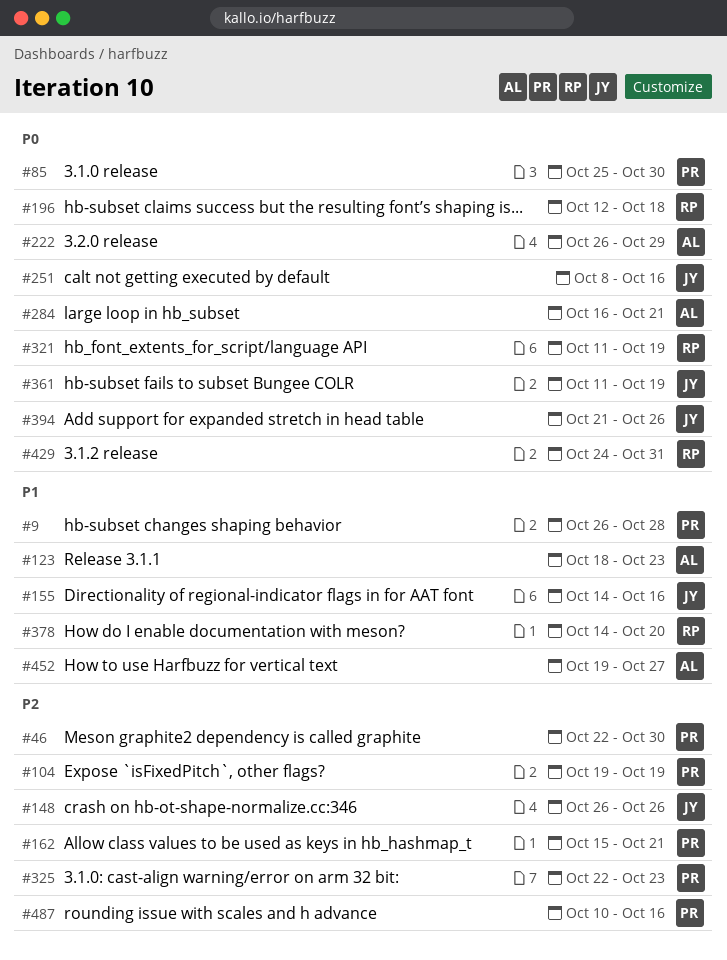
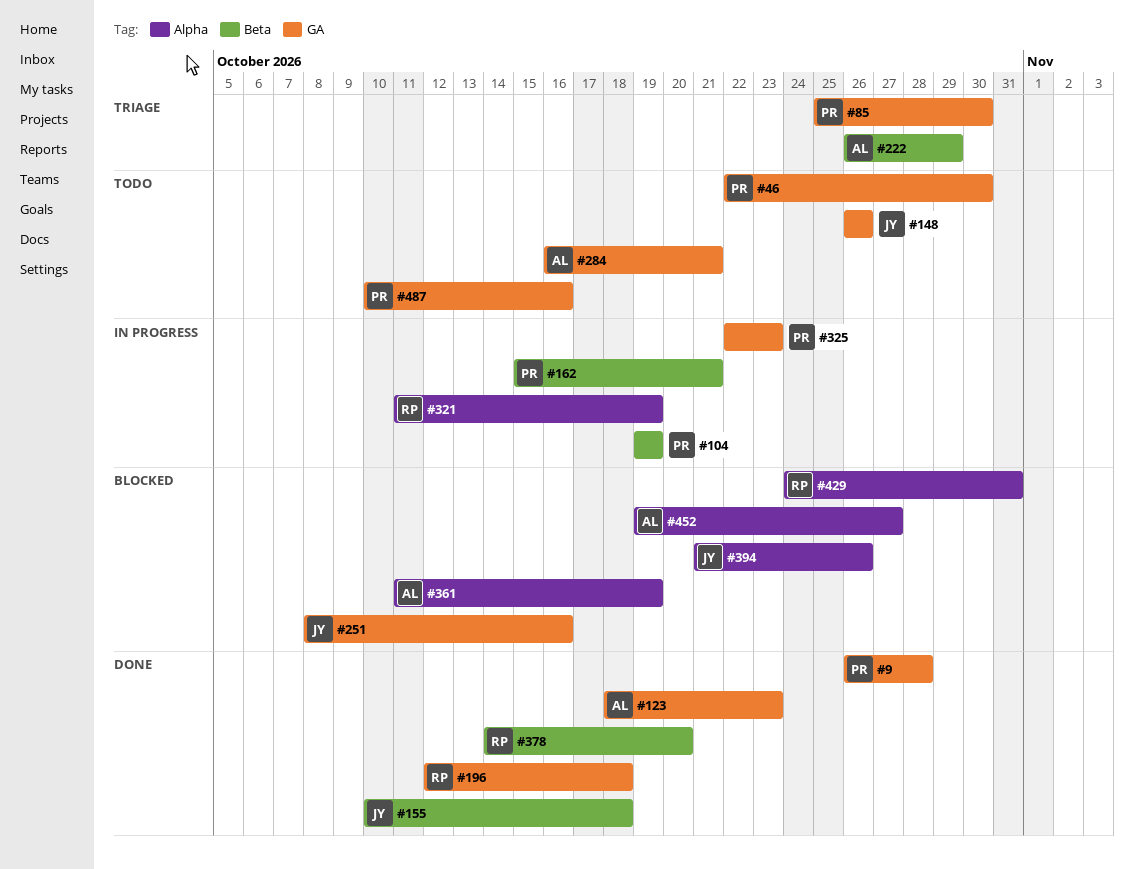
#155, start: Oct 14 -> Oct 10
#155, due: Oct 16 -> Oct 18
#361, owner: JY -> AL

